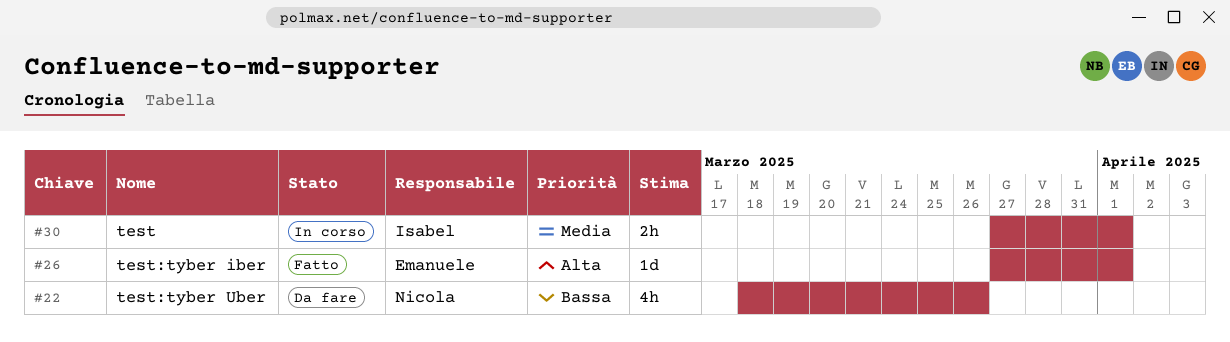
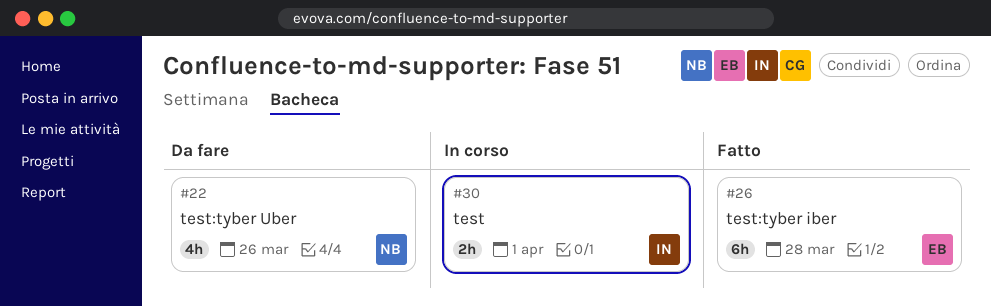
#26, estimate: 1d -> 6h
#26, due: Apr 1 -> Mar 28

